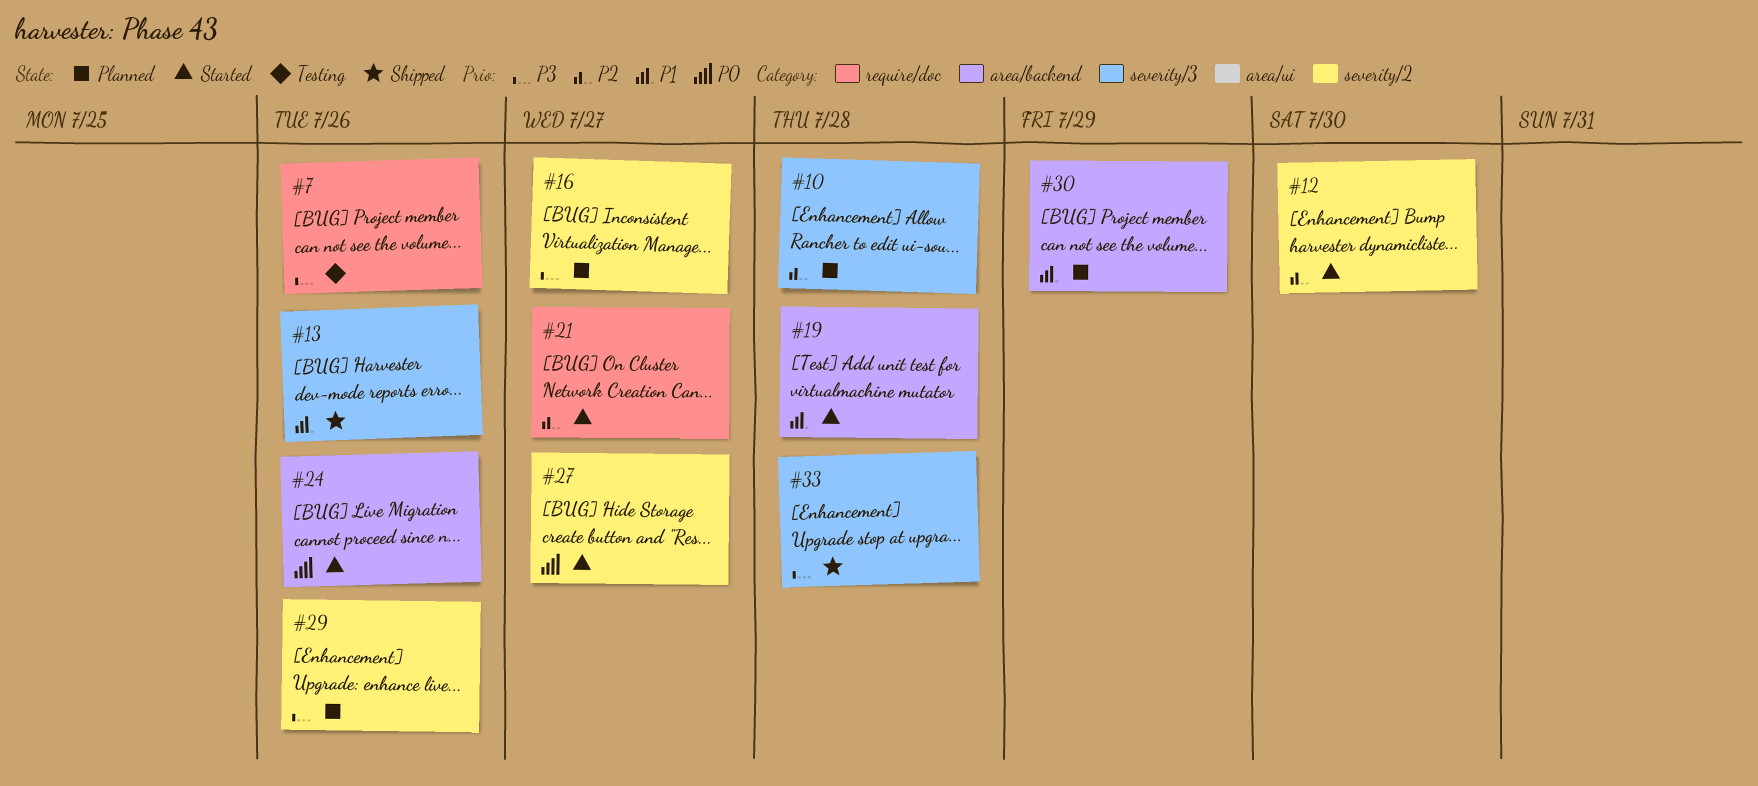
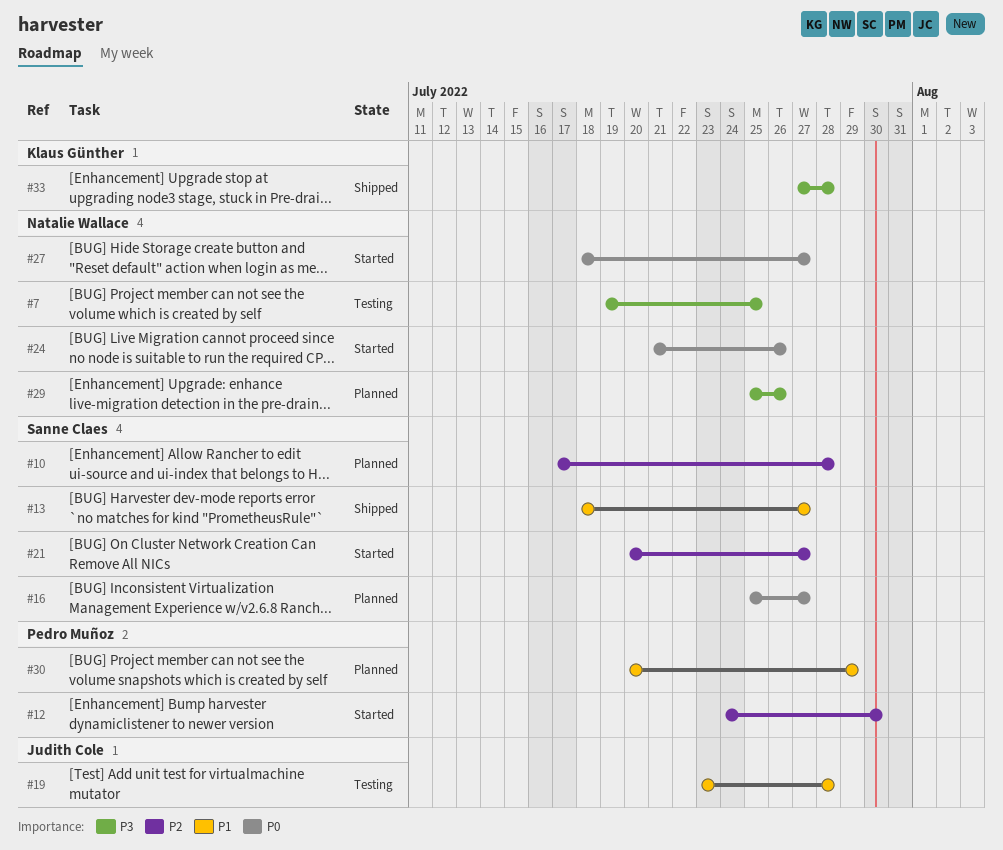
#7, due: Jul 26 -> Jul 25
#13, due: Jul 26 -> Jul 27
#16, priority: P3 -> P0
#19, status: Started -> Testing

